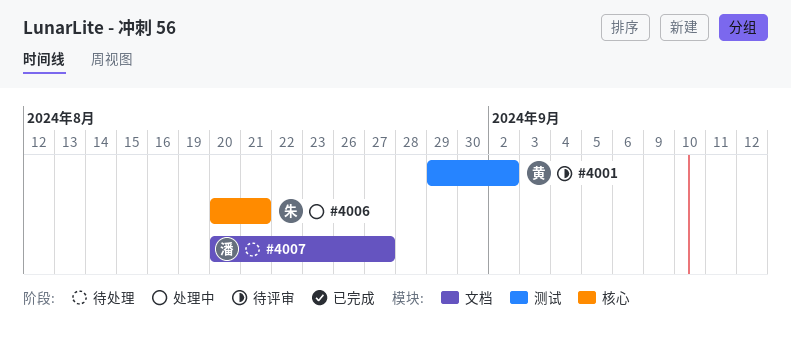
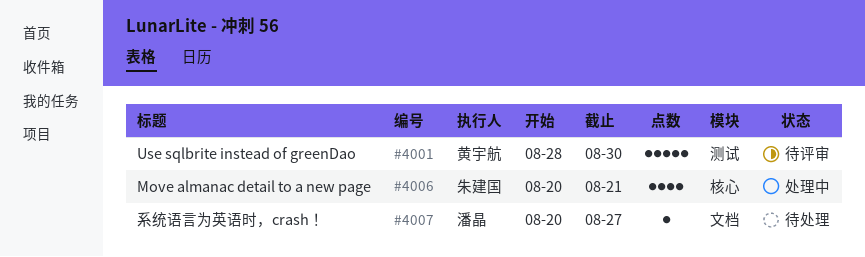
#4001, start: Aug 29 -> Aug 28
#4001, due: Sep 2 -> Aug 30

